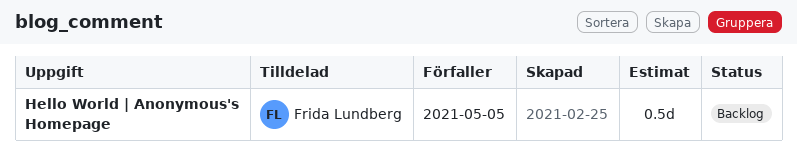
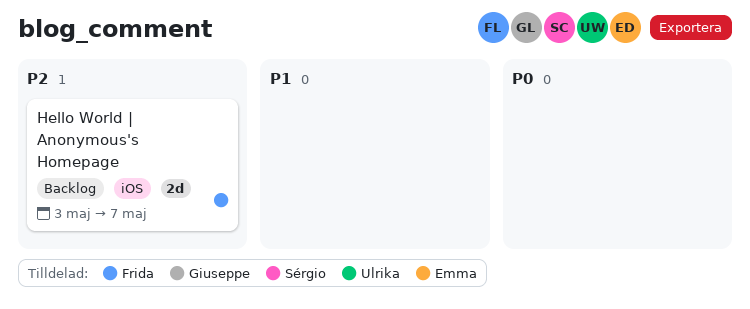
Hello World | Anonymous's Homepage, estimate: 0.5d -> 2d
Hello World | Anonymous's Homepage, due: May 5 -> May 7

